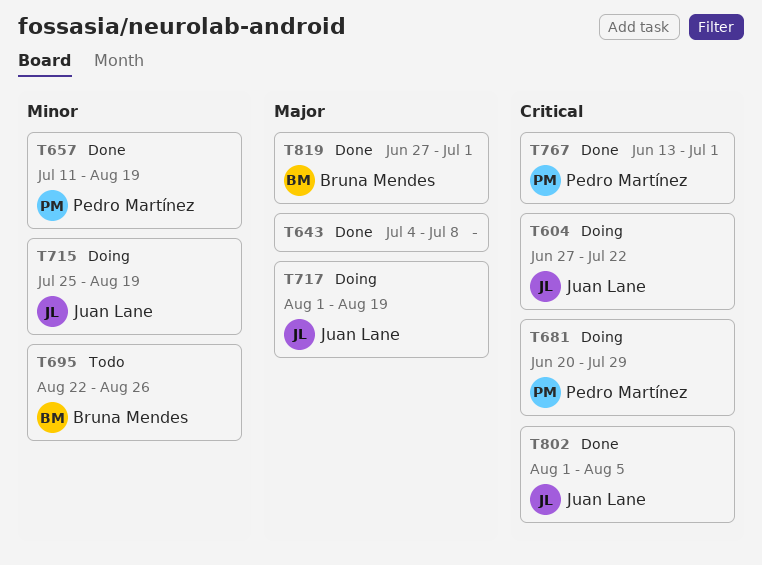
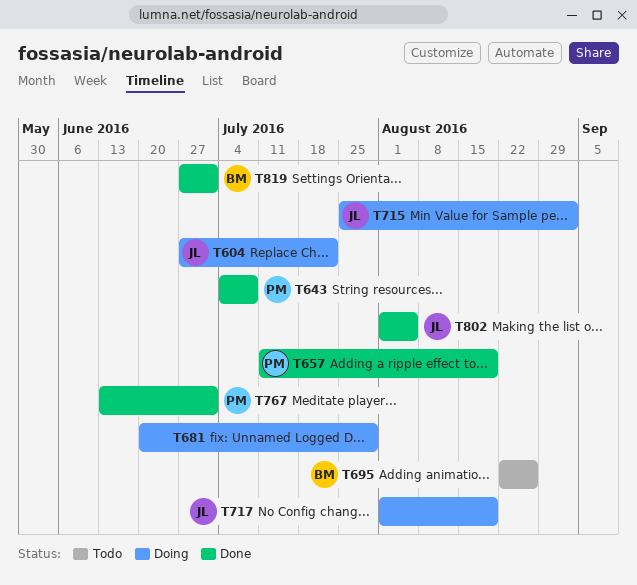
T643, owner: none -> Pedro Martínez
T681, owner: Pedro Martínez -> none
T715, due: Aug 19 -> Sep 2

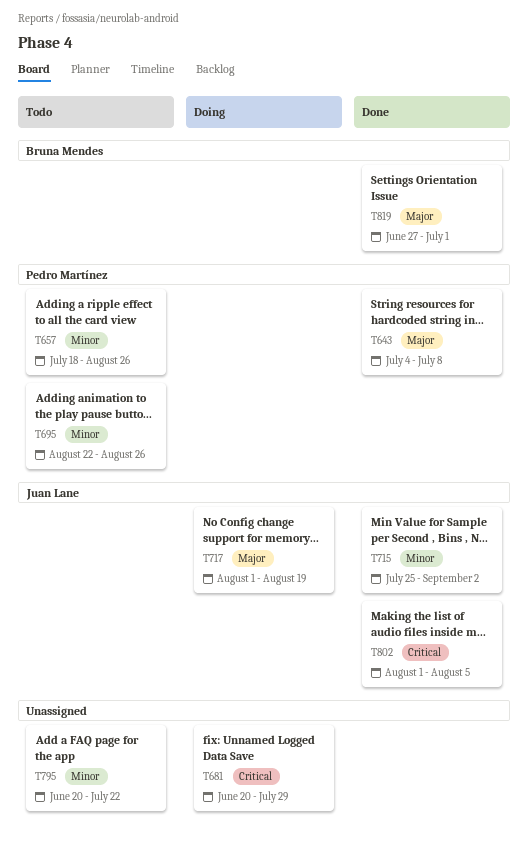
T604: present -> none
T657, status: Done -> Todo
T657, start: Jul 11 -> Jul 18
T657, due: Aug 19 -> Aug 26
T695, owner: Bruna Mendes -> Pedro Martínez
T715, status: Doing -> Done
T767: present -> none
T795: none -> present

